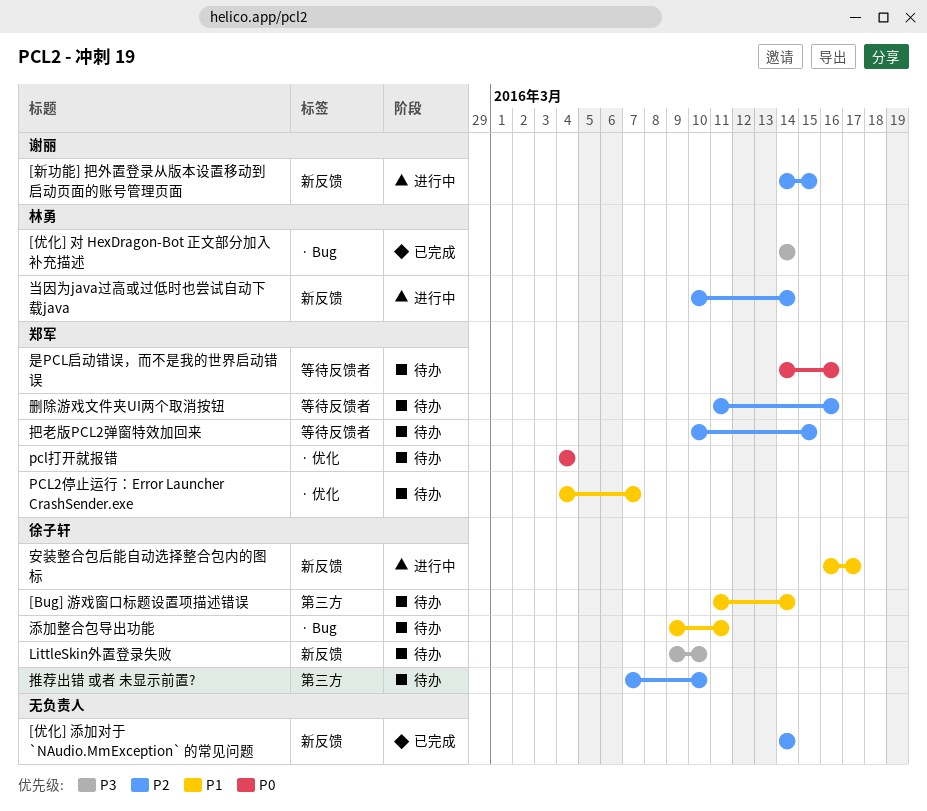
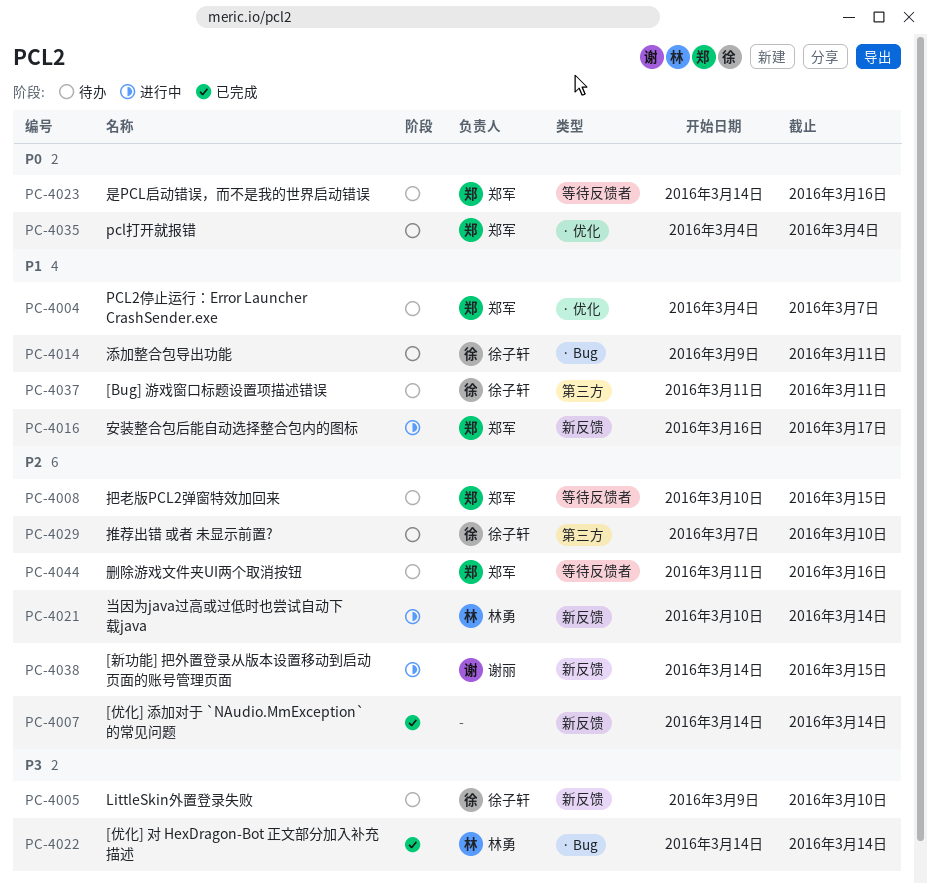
[Bug] 游戏窗口标题设置项描述错误, due: Mar 14 -> Mar 11
安装整合包后能自动选择整合包内的图标, owner: 徐子轩 -> 郑军

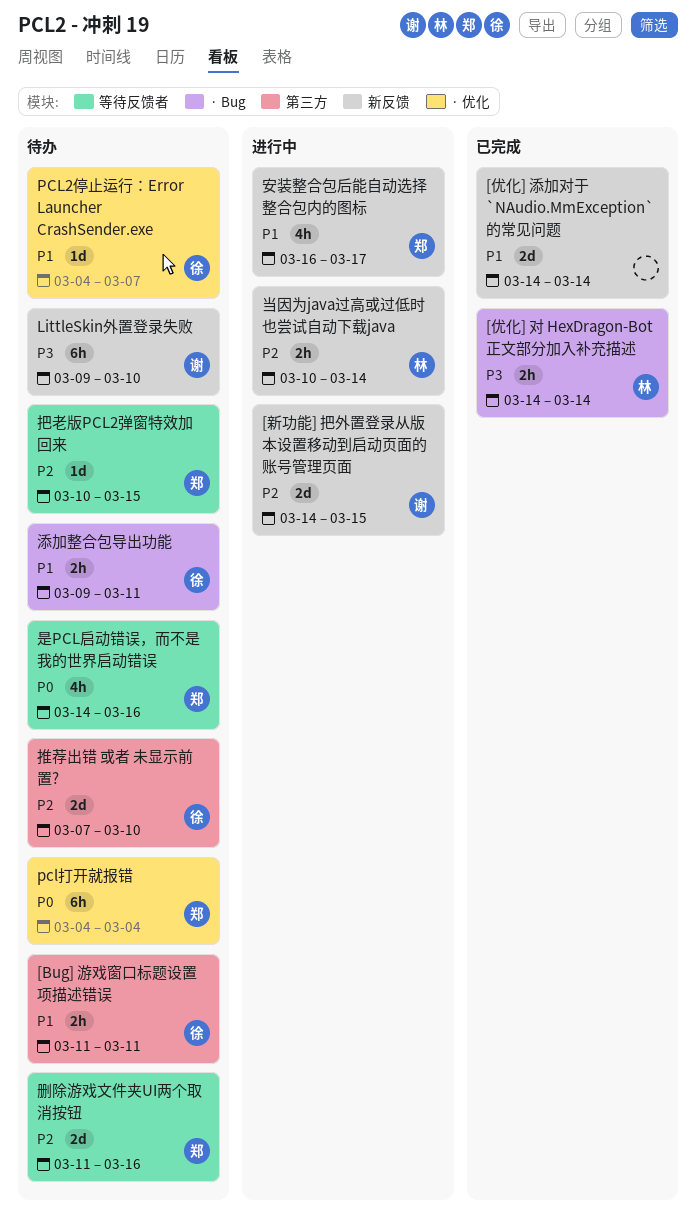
[优化] 添加对于 `NAudio.MmException` 的常见问题, priority: P2 -> P1
LittleSkin外置登录失败, owner: 徐子轩 -> 谢丽
PCL2停止运行：Error Launcher CrashSender.exe, owner: 郑军 -> 徐子轩

